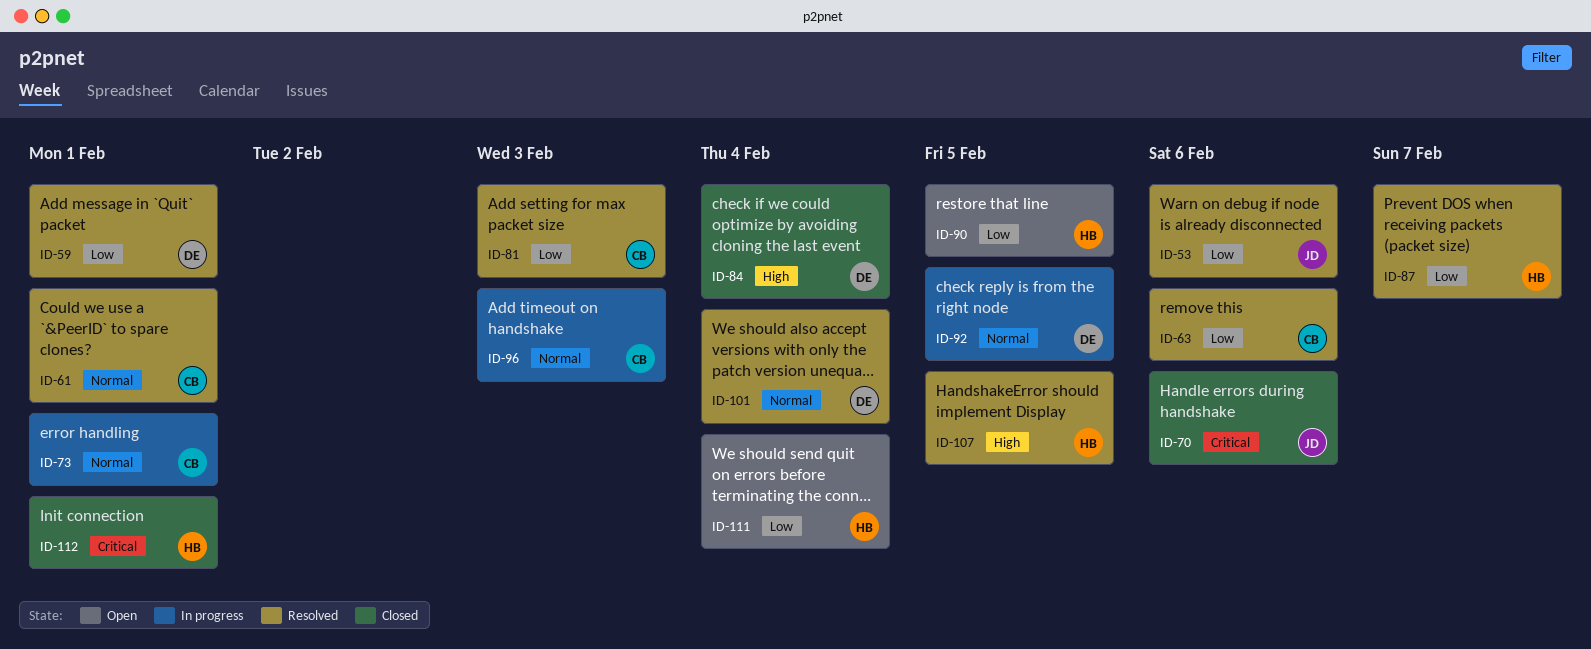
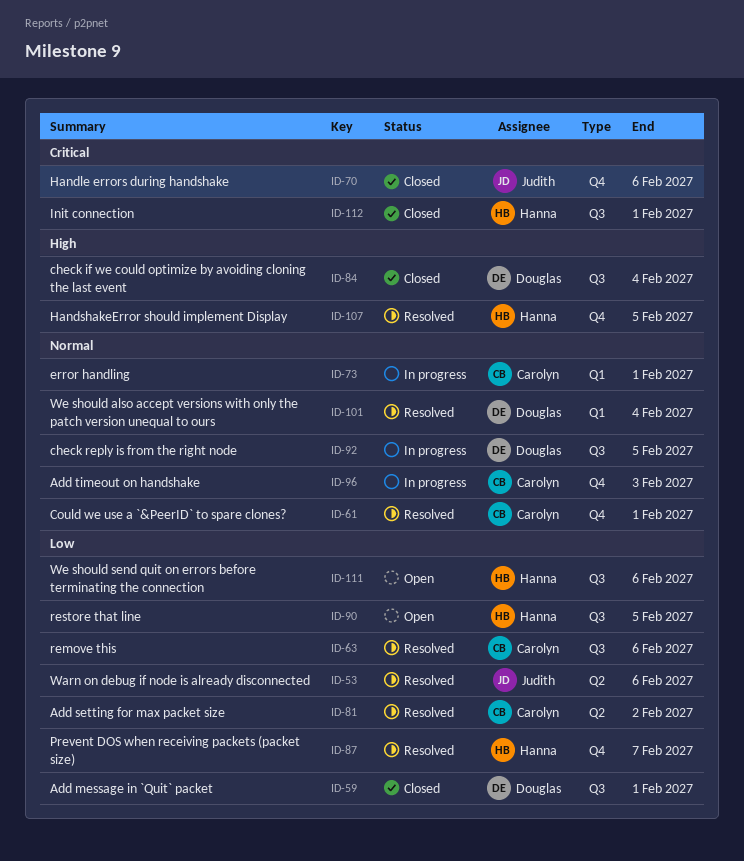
ID-59, status: Resolved -> Closed
ID-81, due: Feb 3 -> Feb 2
ID-111, due: Feb 4 -> Feb 6

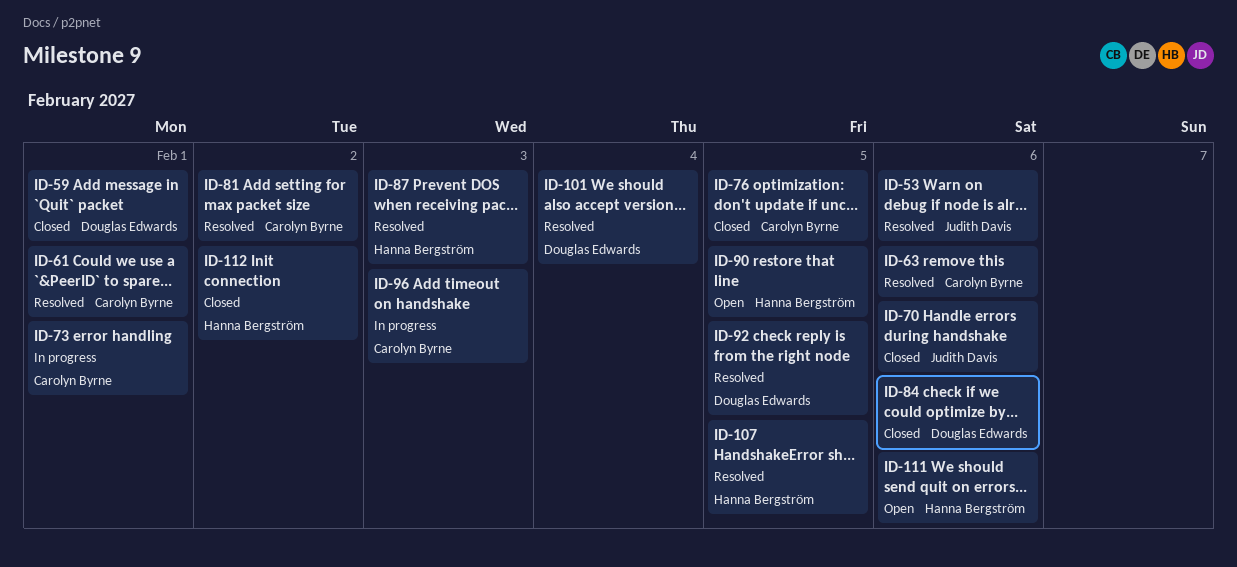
ID-76: none -> present
ID-84, due: Feb 4 -> Feb 6
ID-87, due: Feb 7 -> Feb 3
ID-92, status: In progress -> Resolved
ID-112, due: Feb 1 -> Feb 2

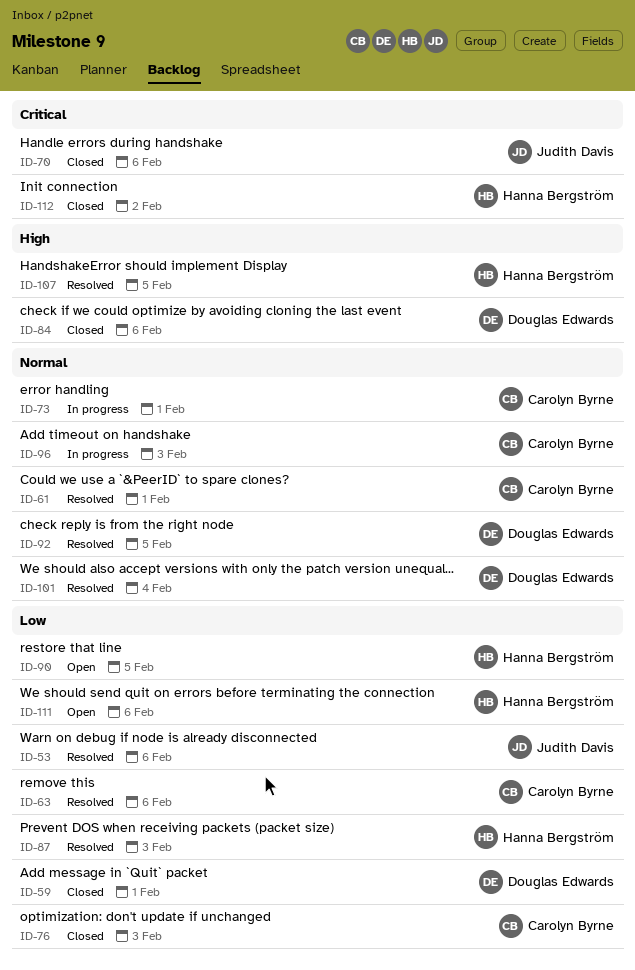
ID-76, due: Feb 5 -> Feb 3
ID-81: present -> none

